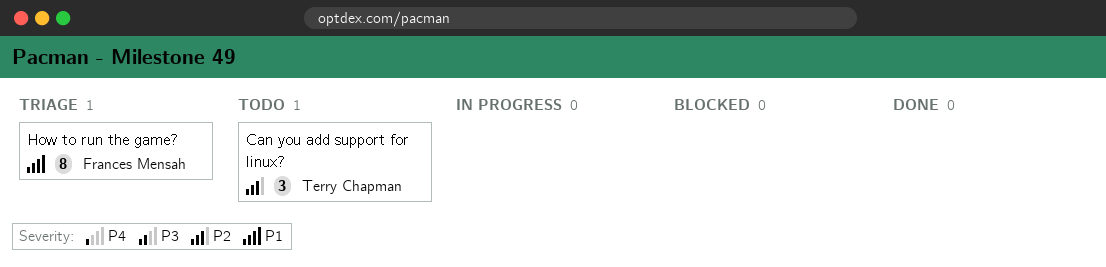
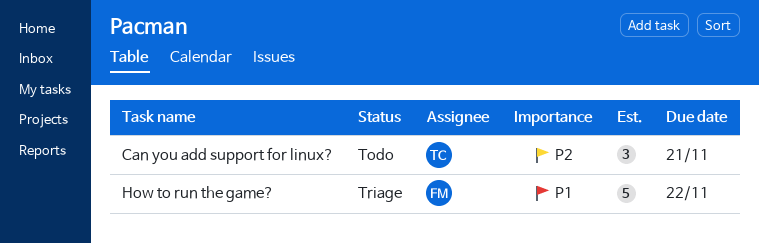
How to run the game?, estimate: 8 -> 5

